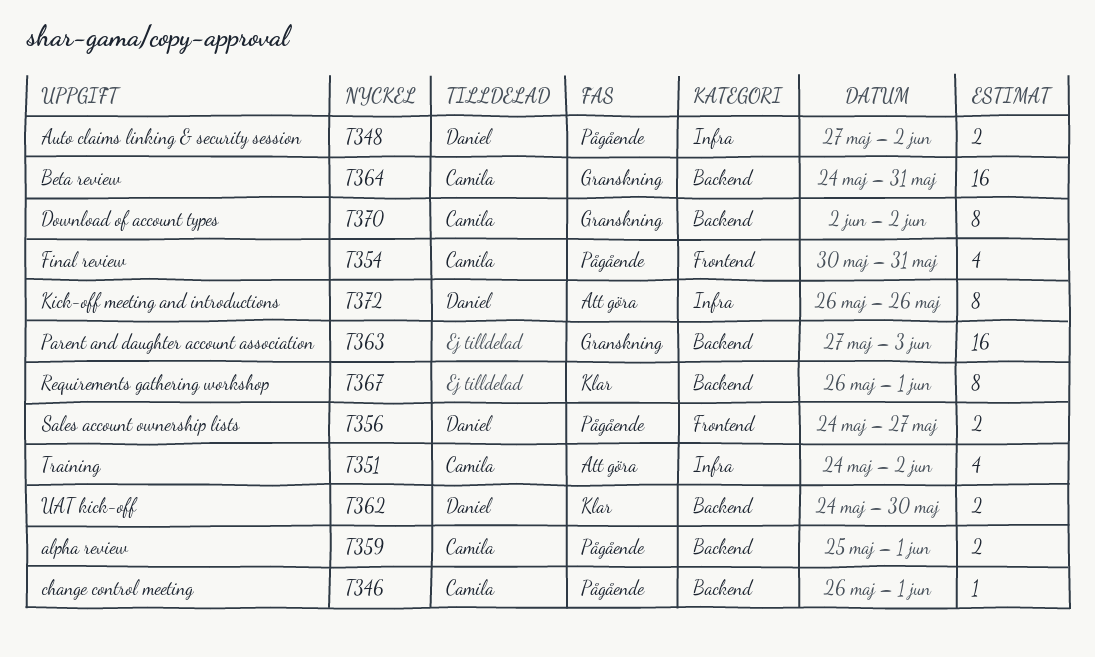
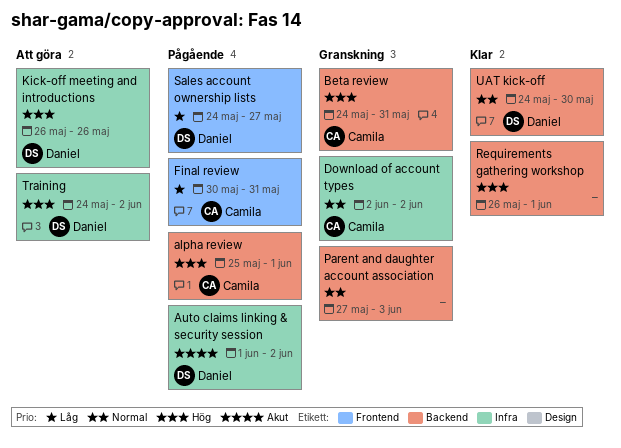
Auto claims linking & security session, start: May 27 -> Jun 1
change control meeting: present -> none
Download of account types, label: Backend -> Infra
Training, owner: Camila -> Daniel

